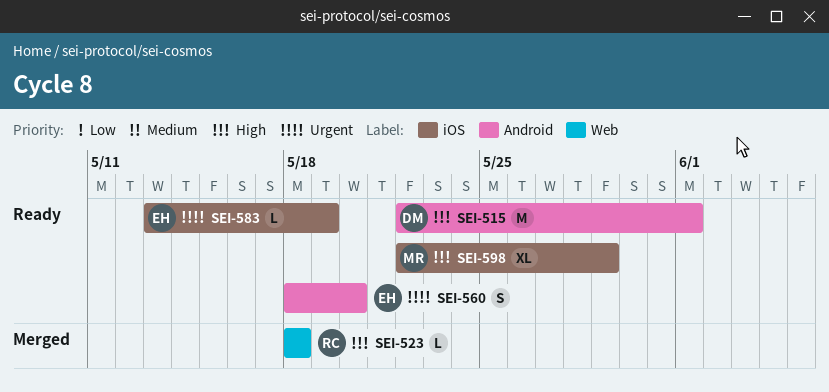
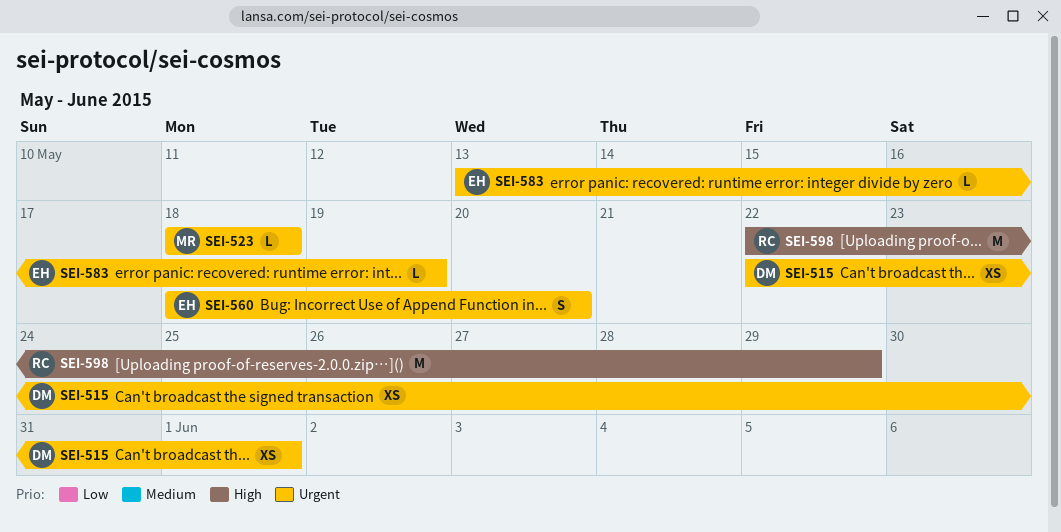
SEI-515, priority: High -> Urgent
SEI-515, estimate: M -> XS
SEI-523, owner: RC -> MR
SEI-523, priority: High -> Urgent
SEI-598, owner: MR -> RC
SEI-598, estimate: XL -> M

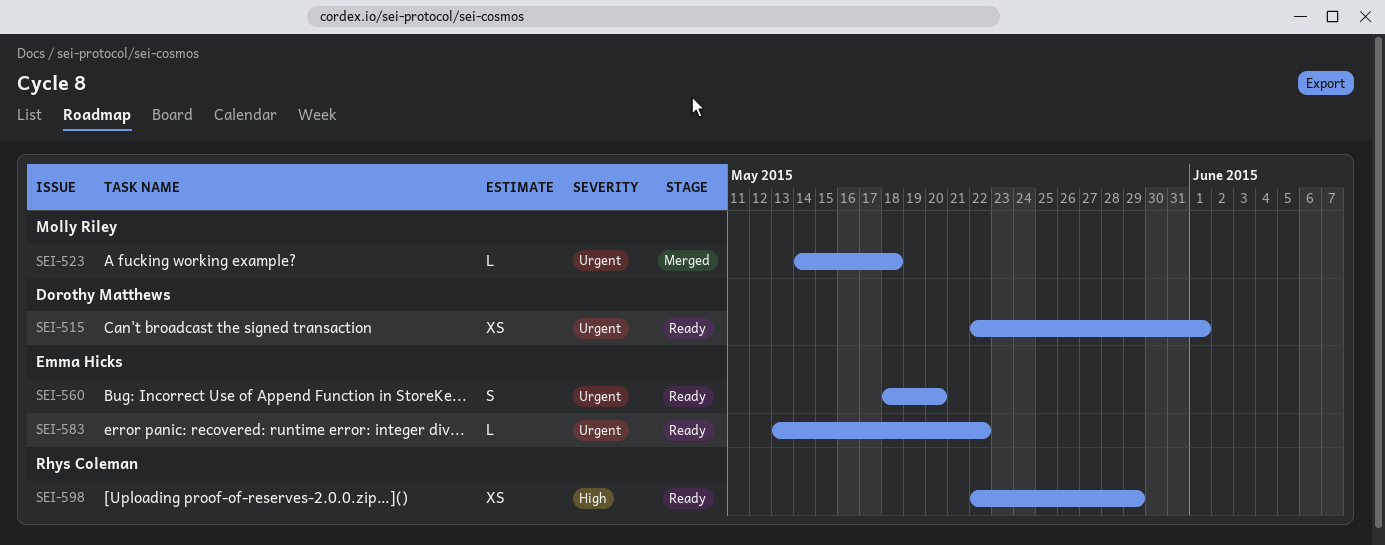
SEI-523, start: May 18 -> May 14
SEI-583, due: May 19 -> May 22
SEI-598, estimate: M -> XS

